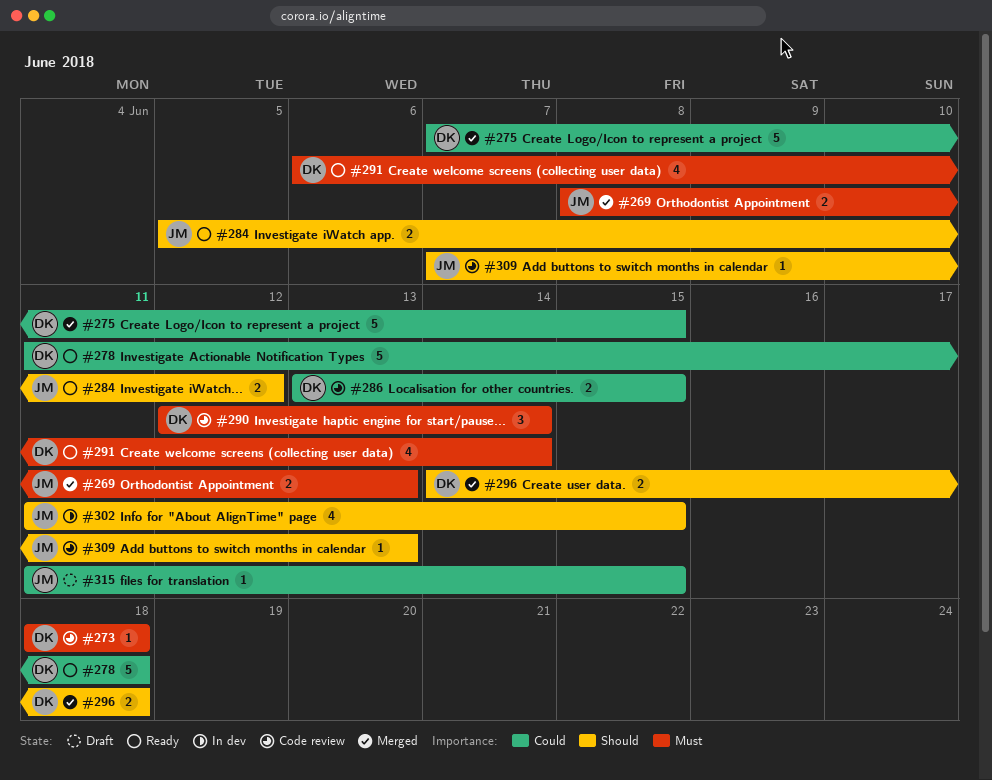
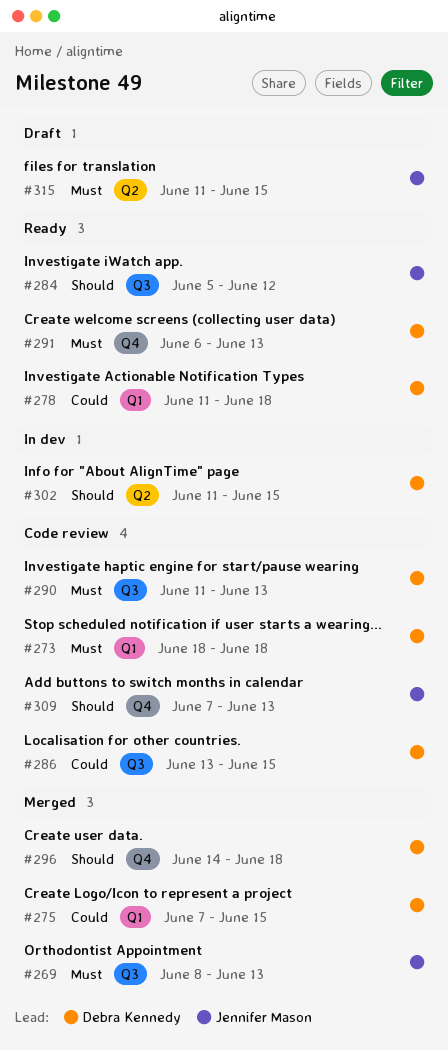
#290, start: Jun 12 -> Jun 11
#290, due: Jun 14 -> Jun 13
#291, due: Jun 14 -> Jun 13
#302, owner: Jennifer Mason -> Debra Kennedy
#315, priority: Could -> Must

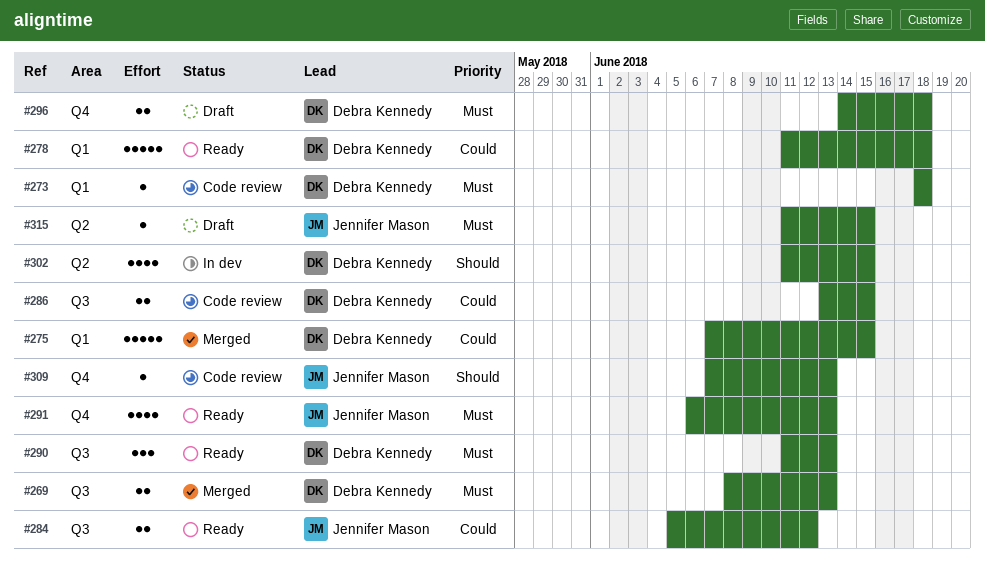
#269, owner: Jennifer Mason -> Debra Kennedy
#284, priority: Should -> Could
#290, status: Code review -> Ready
#291, owner: Debra Kennedy -> Jennifer Mason
#296, status: Merged -> Draft
#296, priority: Should -> Must

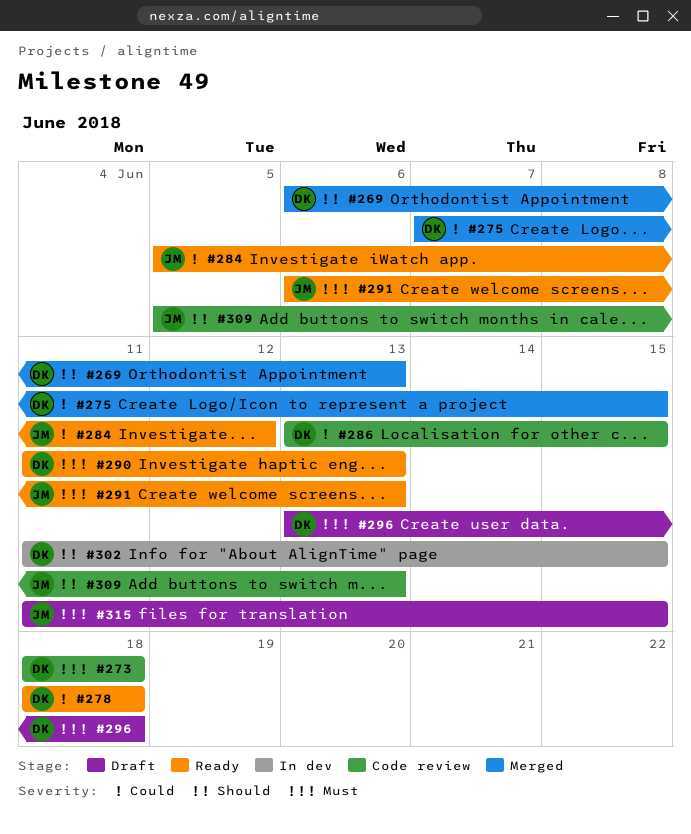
#269, priority: Must -> Should
#269, start: Jun 8 -> Jun 6
#278, start: Jun 11 -> Jun 18
#296, start: Jun 14 -> Jun 13
#309, start: Jun 7 -> Jun 5

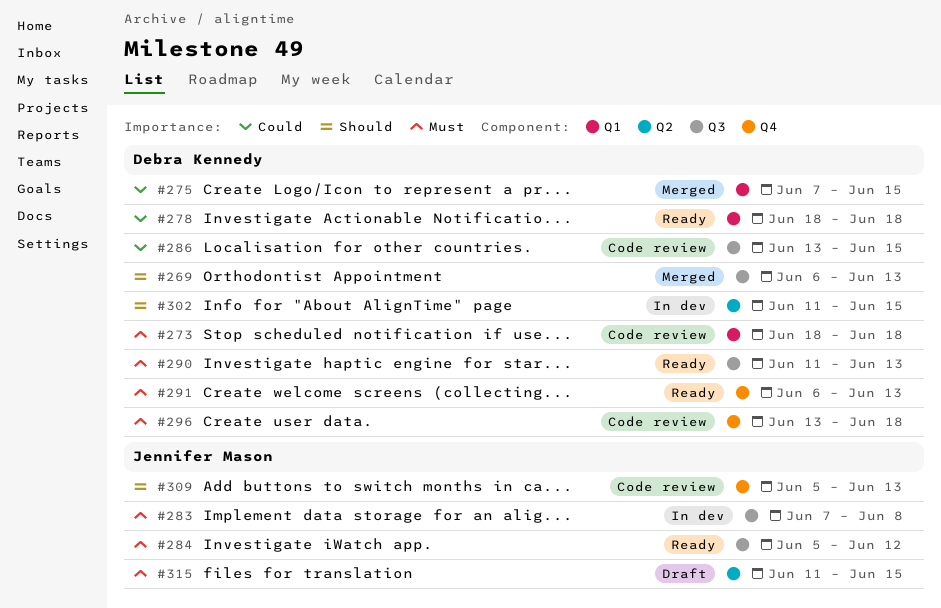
#283: none -> present
#284, priority: Could -> Must
#291, owner: Jennifer Mason -> Debra Kennedy
#296, status: Draft -> Code review

